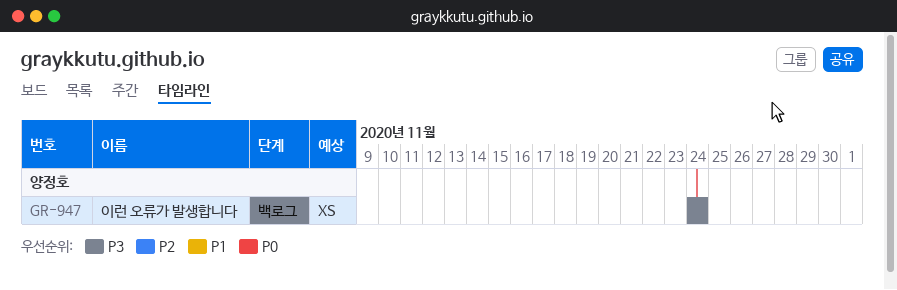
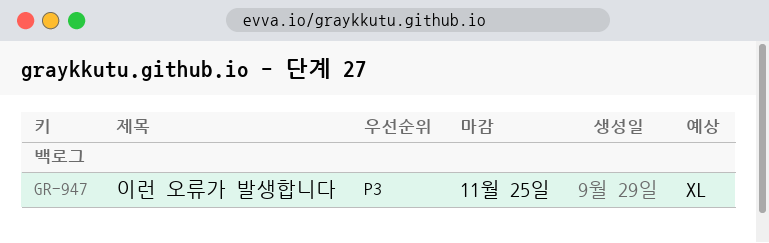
GR-947, estimate: XS -> XL
GR-947, due: Nov 24 -> Nov 25

